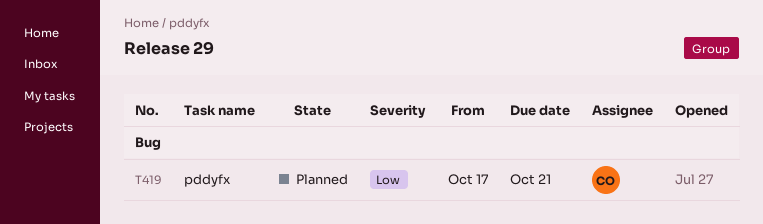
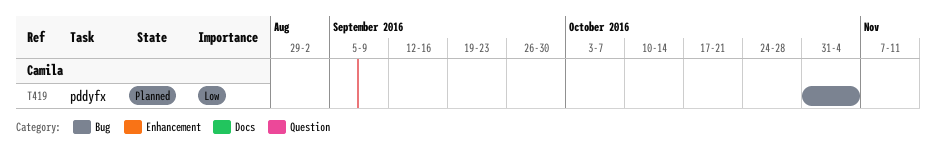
T419, start: Oct 17 -> Oct 31
T419, due: Oct 21 -> Nov 4

